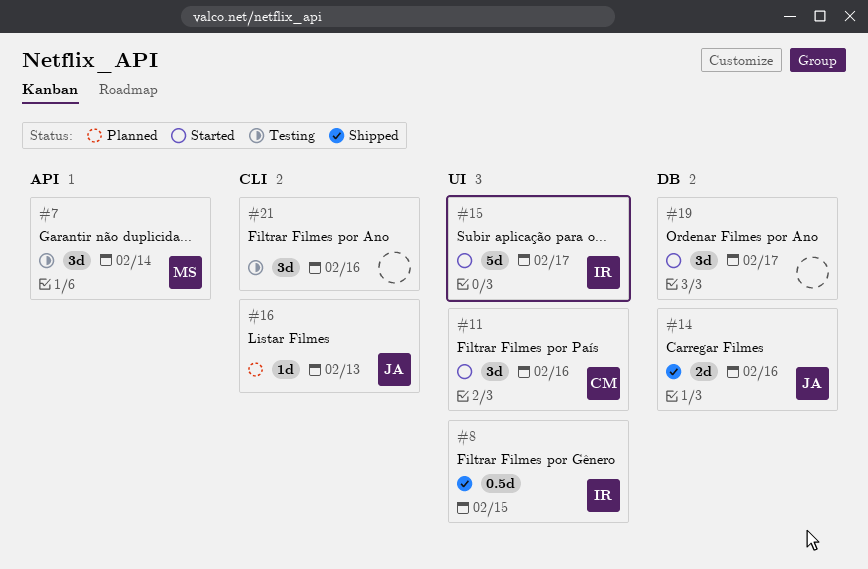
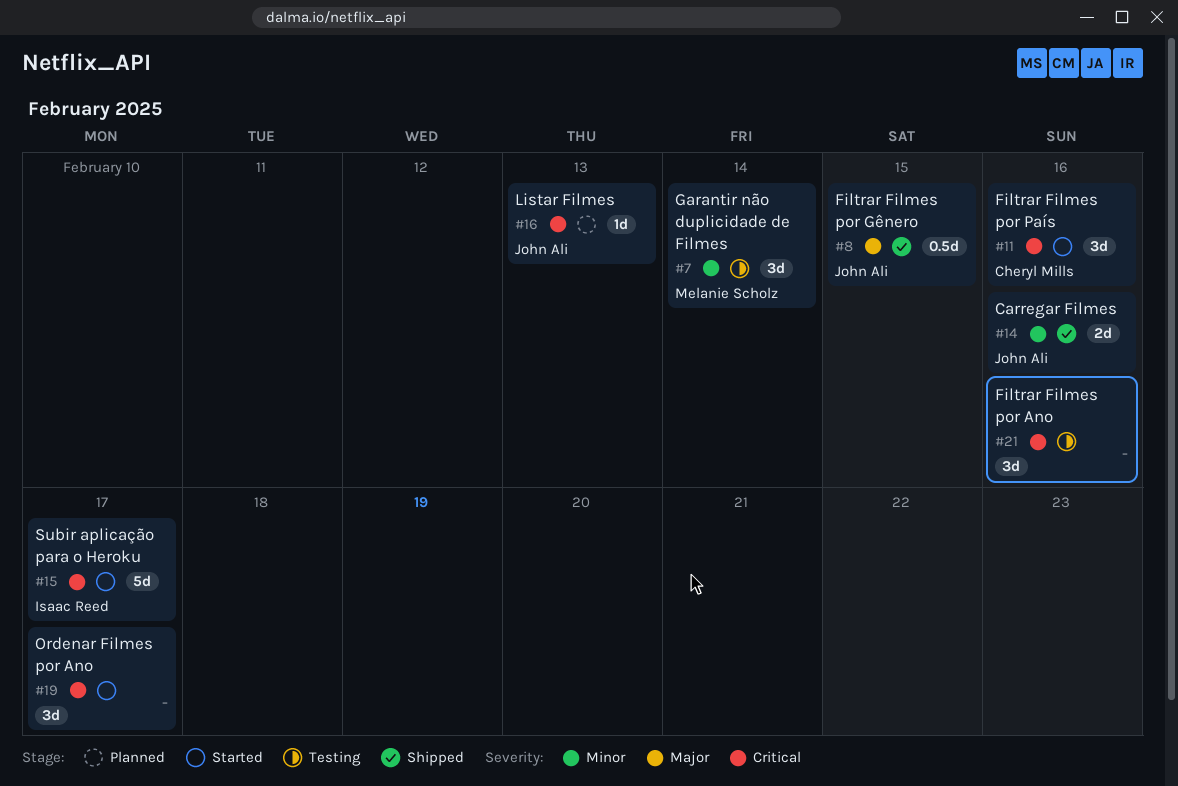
#8, owner: Isaac Reed -> John Ali

